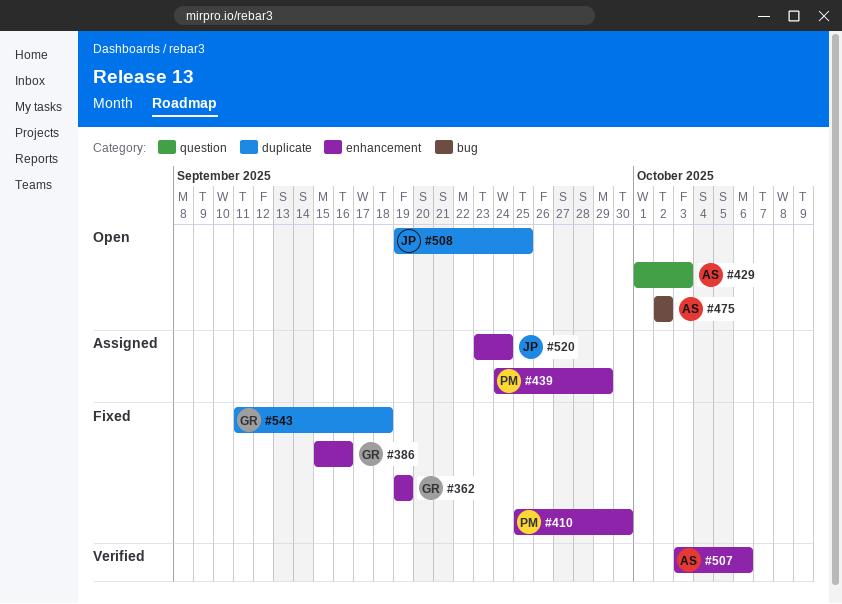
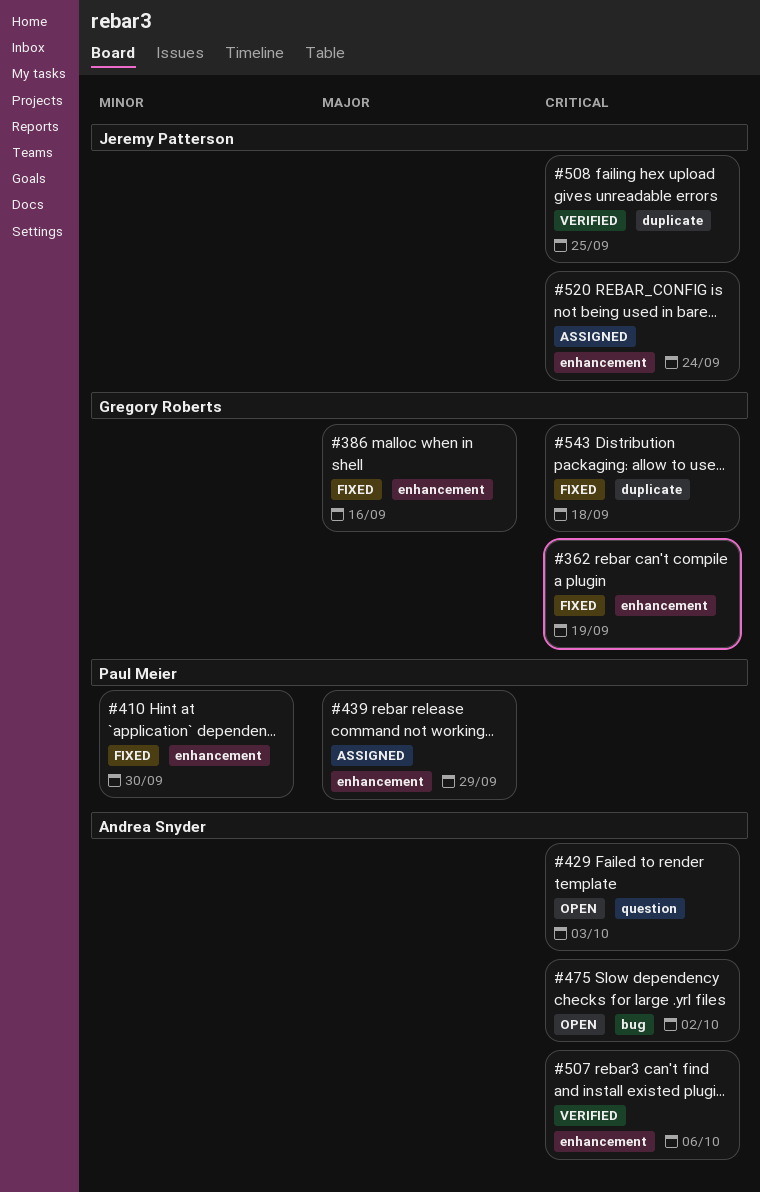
#508, status: Open -> Verified

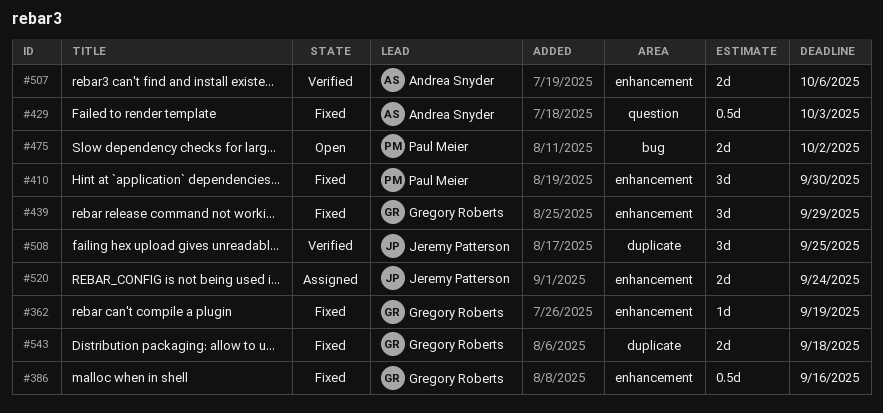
#429, status: Open -> Fixed
#439, status: Assigned -> Fixed
#439, owner: Paul Meier -> Gregory Roberts
#475, owner: Andrea Snyder -> Paul Meier

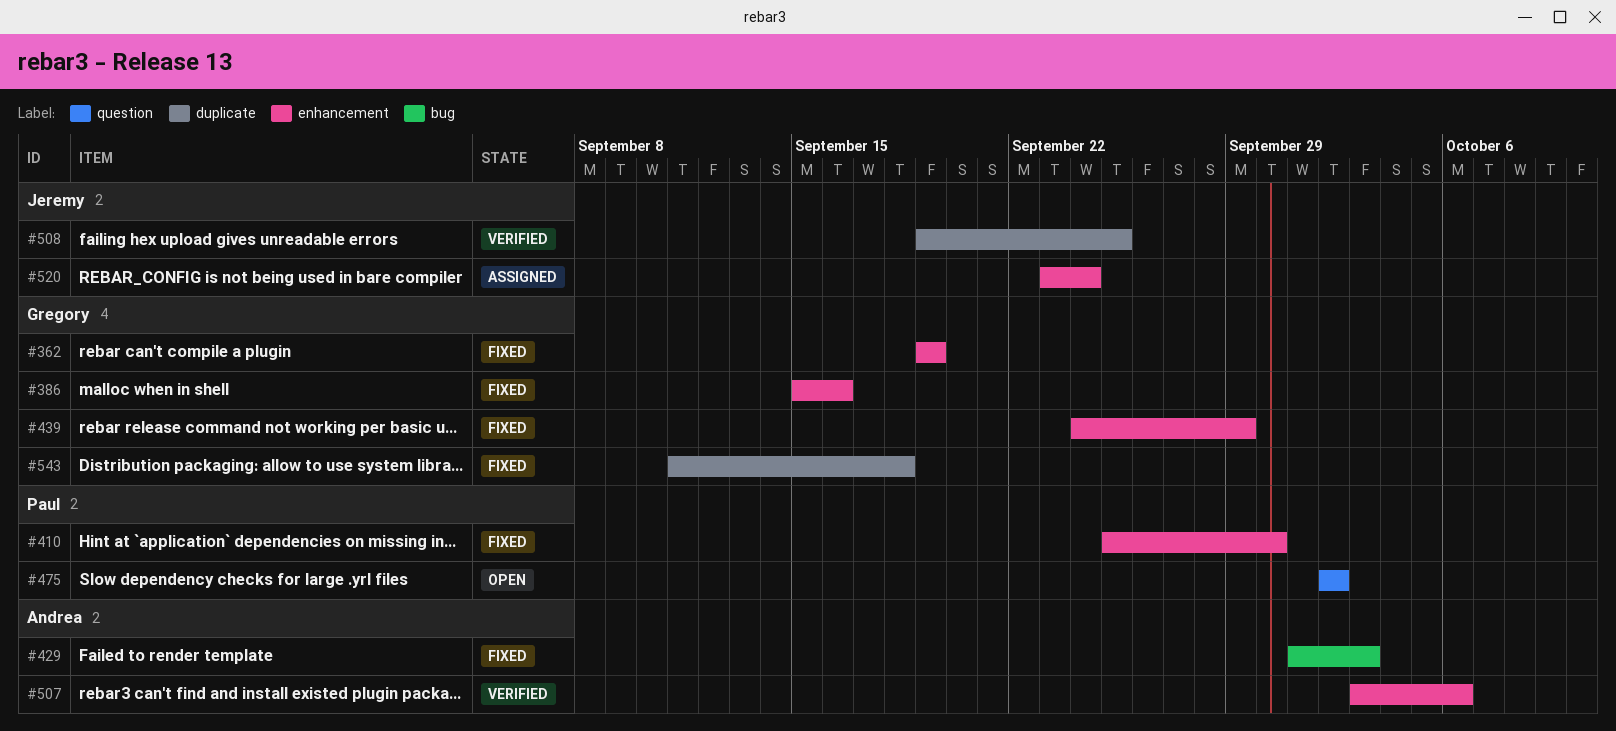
#429, label: question -> bug
#475, label: bug -> question

